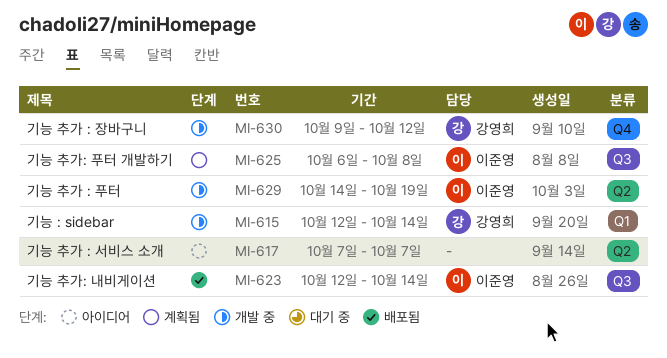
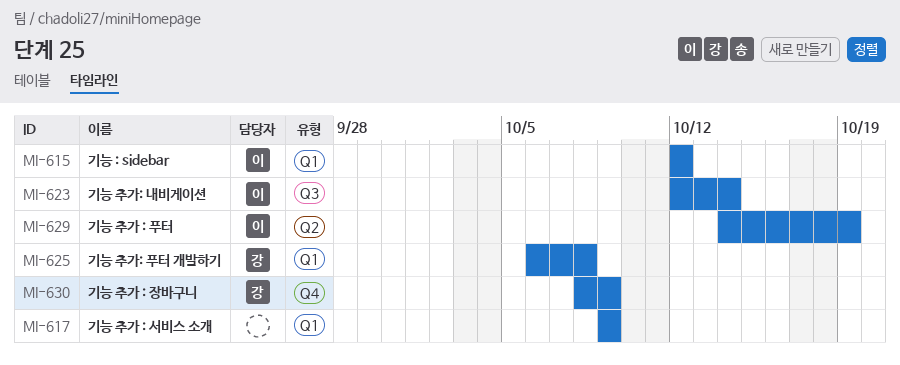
MI-615, owner: 강영희 -> 이준영
MI-615, due: Oct 14 -> Oct 12
MI-617, label: Q2 -> Q1
MI-617, start: Oct 7 -> Oct 9
MI-617, due: Oct 7 -> Oct 9
MI-625, owner: 이준영 -> 강영희
MI-625, label: Q3 -> Q1
MI-630, start: Oct 9 -> Oct 8
MI-630, due: Oct 12 -> Oct 9

